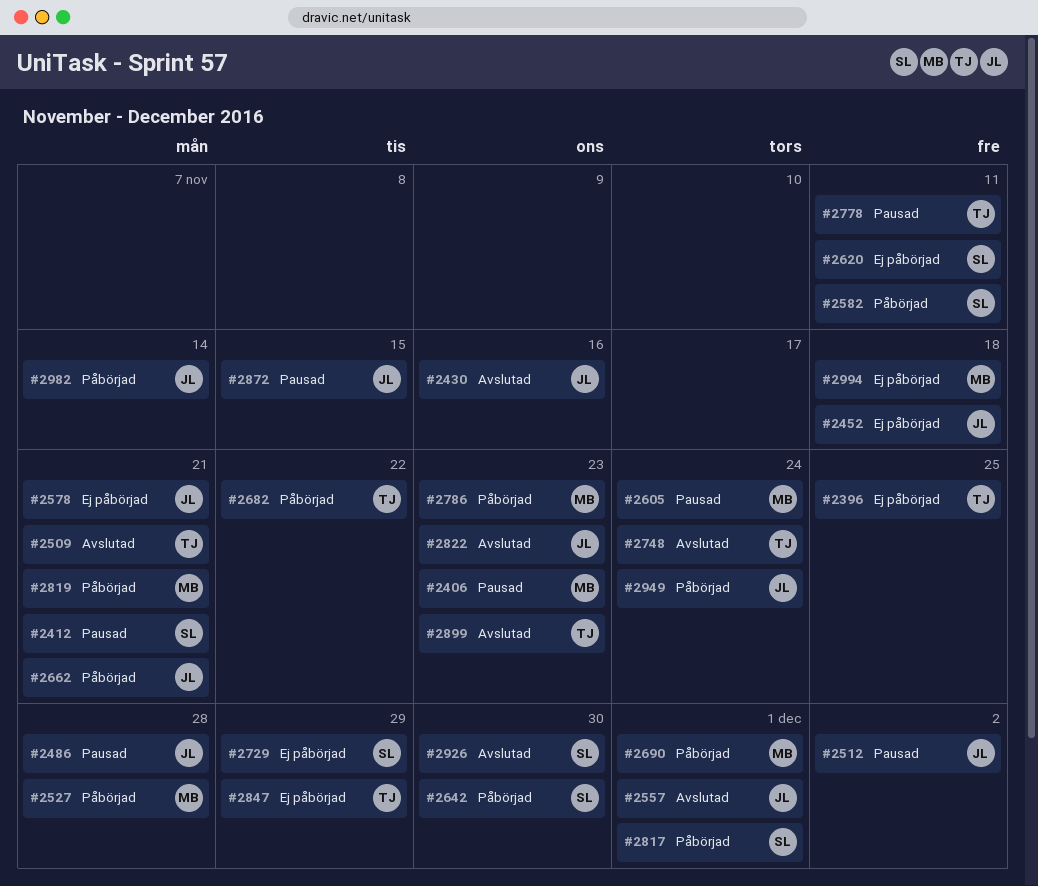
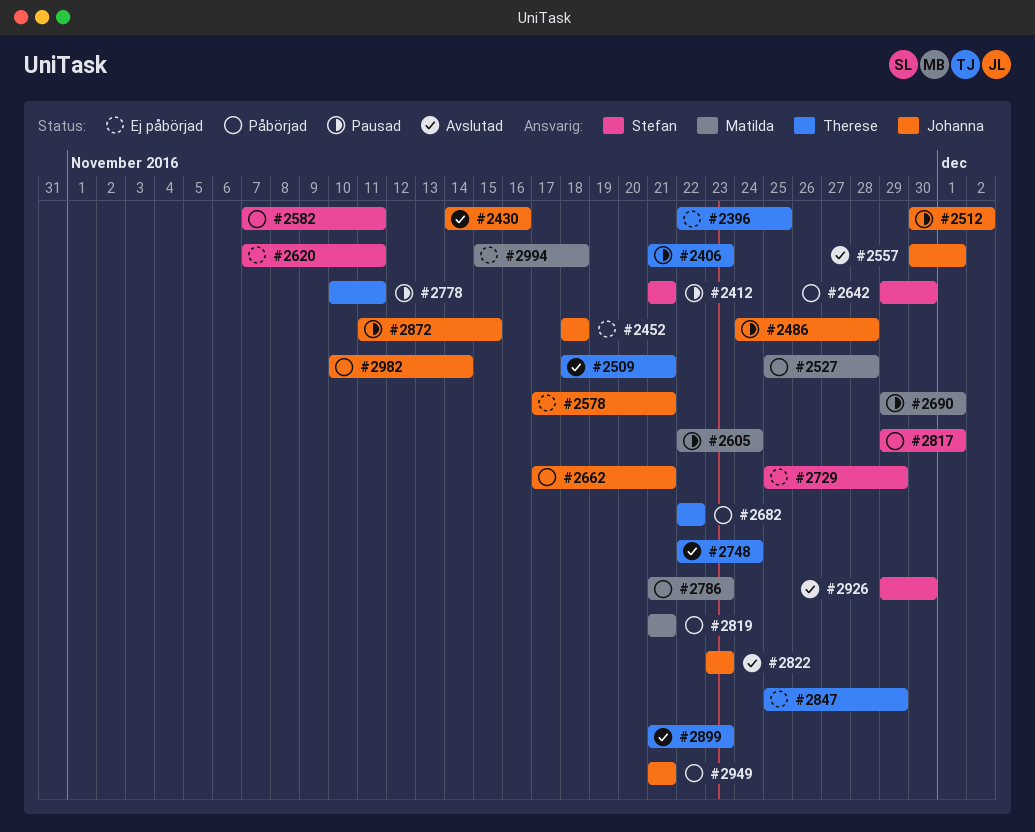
#2406, owner: Matilda -> Therese
#2690, status: Påbörjad -> Pausad
#2949, due: Nov 24 -> Nov 21

